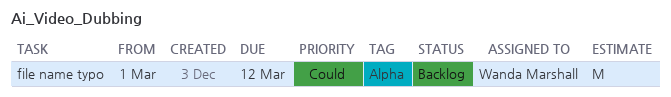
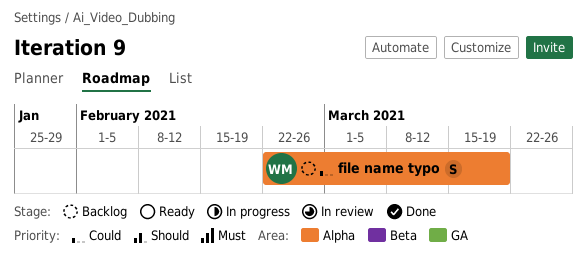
file name typo, estimate: M -> S
file name typo, start: Mar 1 -> Feb 22
file name typo, due: Mar 12 -> Mar 19

